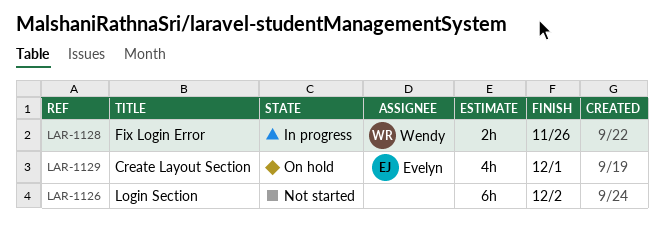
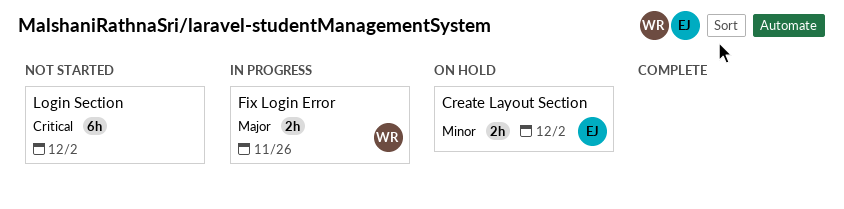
Create Layout Section, estimate: 4h -> 2h
Create Layout Section, due: Dec 1 -> Dec 2

